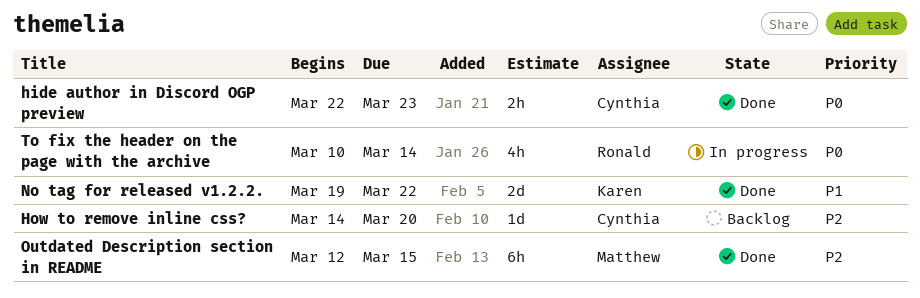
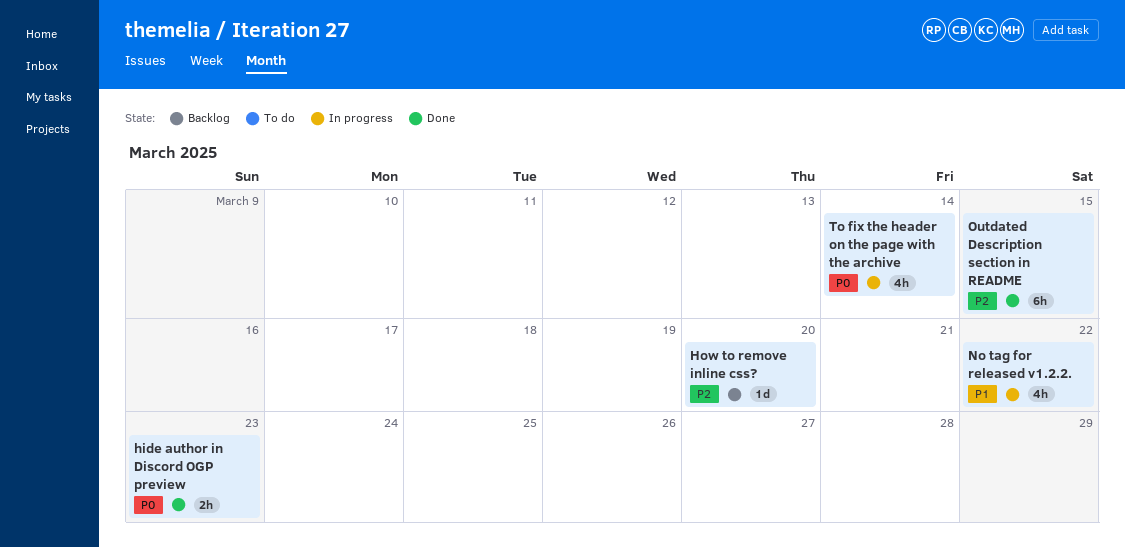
No tag for released v1.2.2., status: Done -> In progress
No tag for released v1.2.2., estimate: 2d -> 4h

